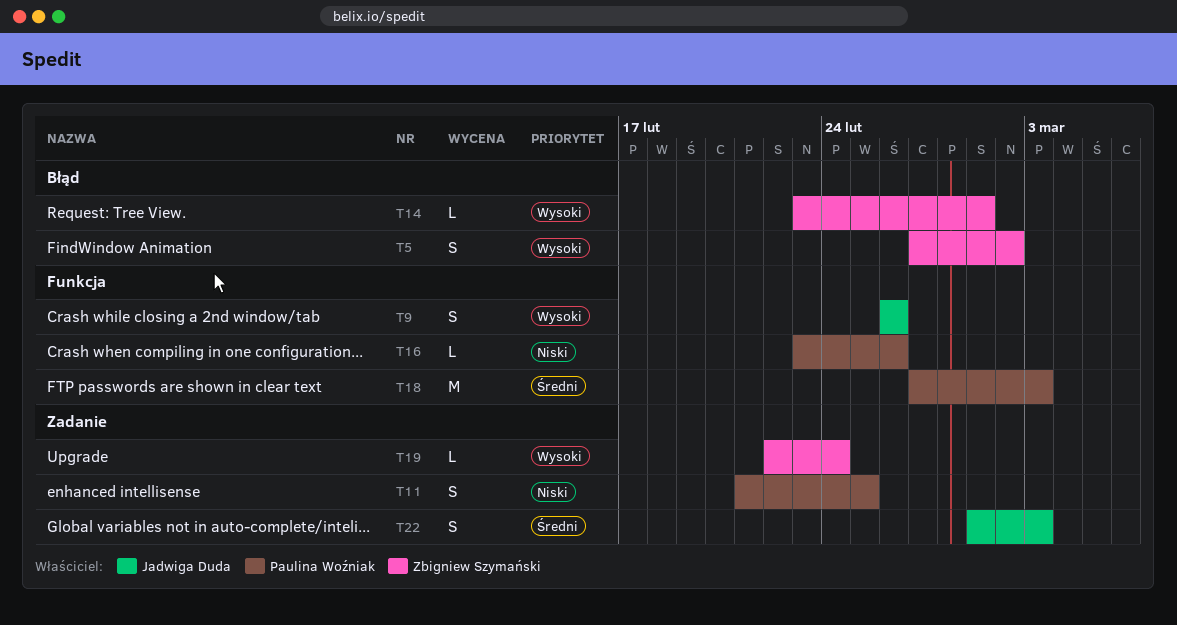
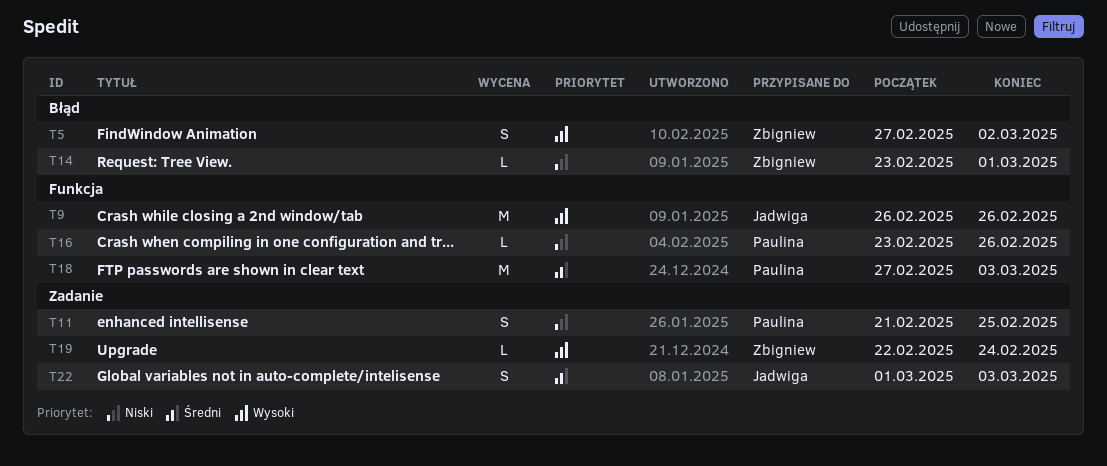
T9, estimate: S -> M
T14, priority: Wysoki -> Niski

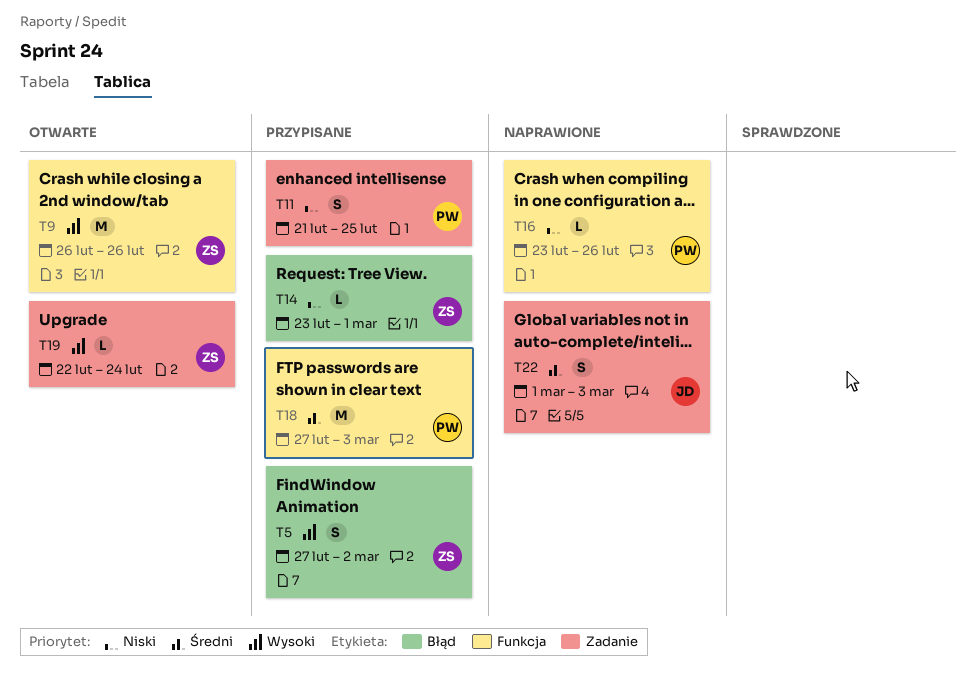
T9, owner: Jadwiga -> Zbigniew

